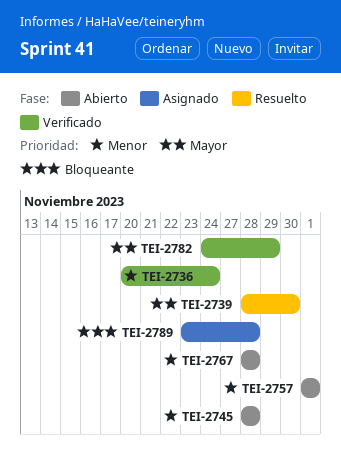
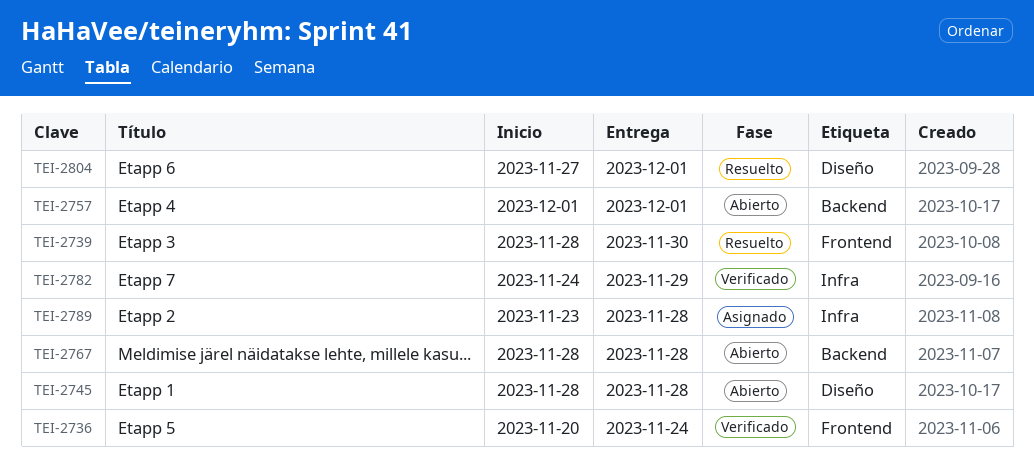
TEI-2804: none -> present

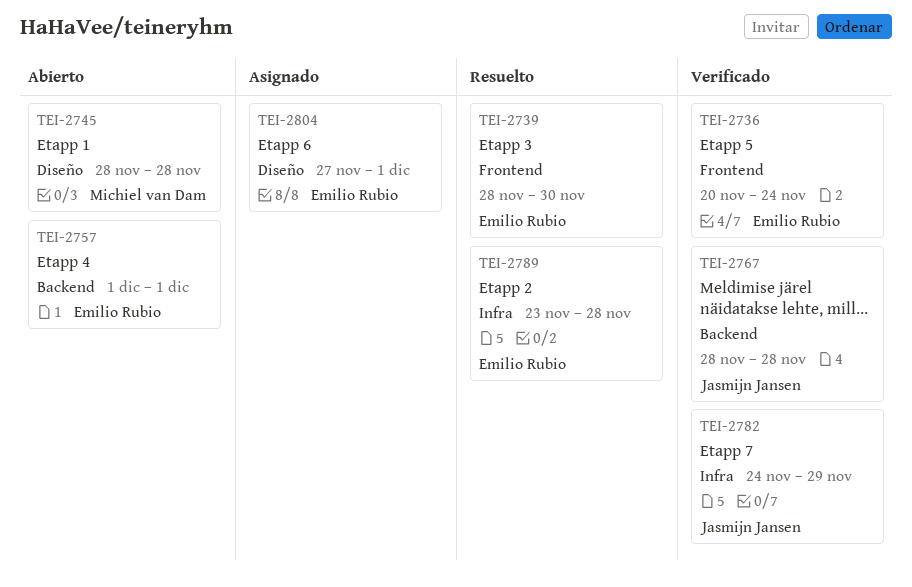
TEI-2767, status: Abierto -> Verificado
TEI-2789, status: Asignado -> Resuelto
TEI-2804, status: Resuelto -> Asignado

